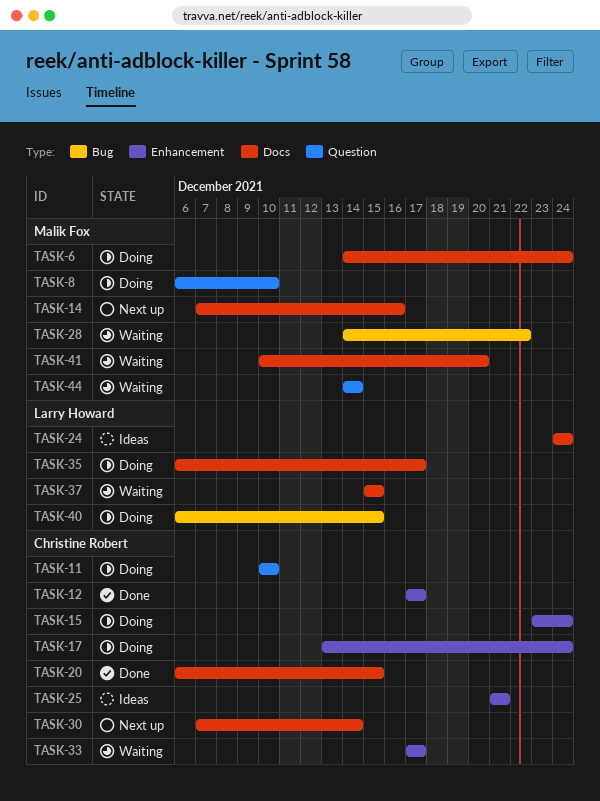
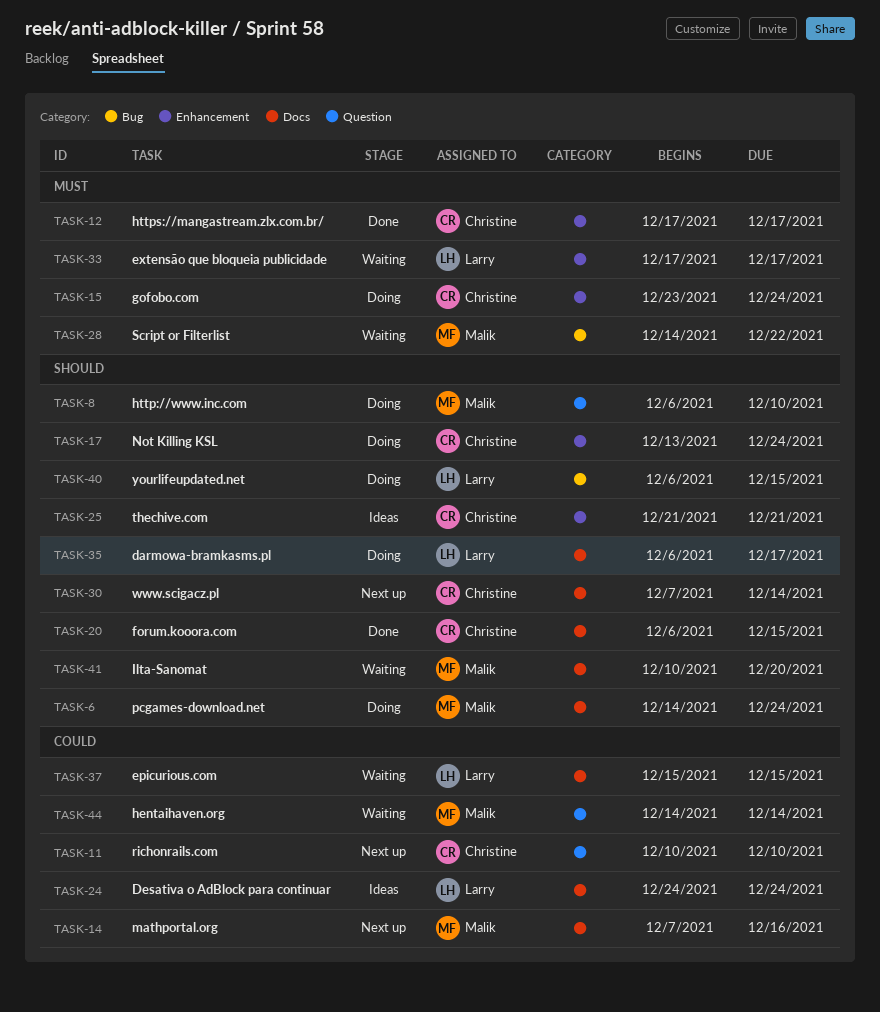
TASK-11, status: Doing -> Next up
TASK-33, owner: Christine Robert -> Larry Howard

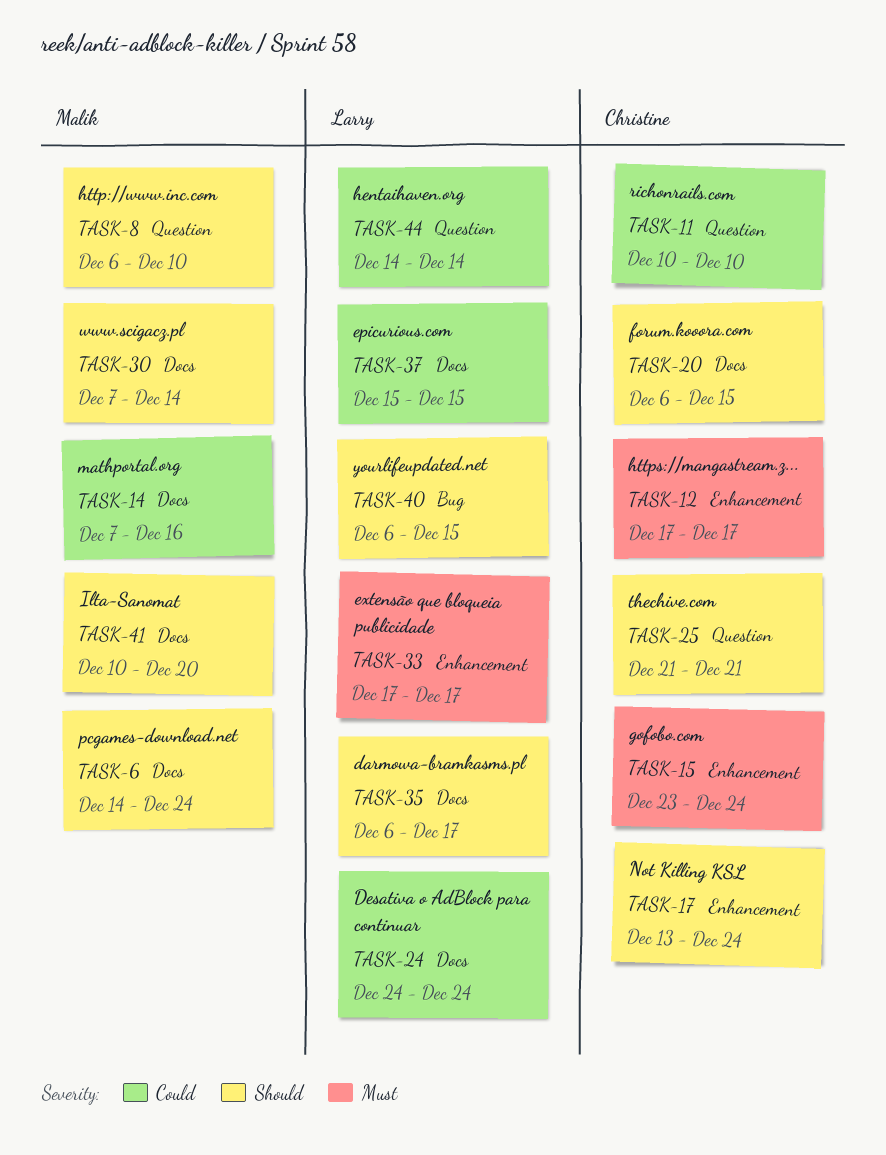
TASK-25, label: Enhancement -> Question
TASK-28: present -> none
TASK-30, owner: Christine -> Malik
TASK-44, owner: Malik -> Larry

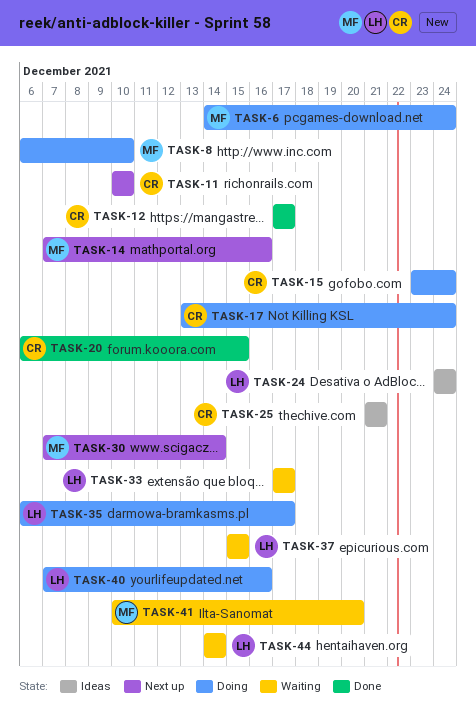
TASK-40, start: Dec 6 -> Dec 7
TASK-40, due: Dec 15 -> Dec 16

